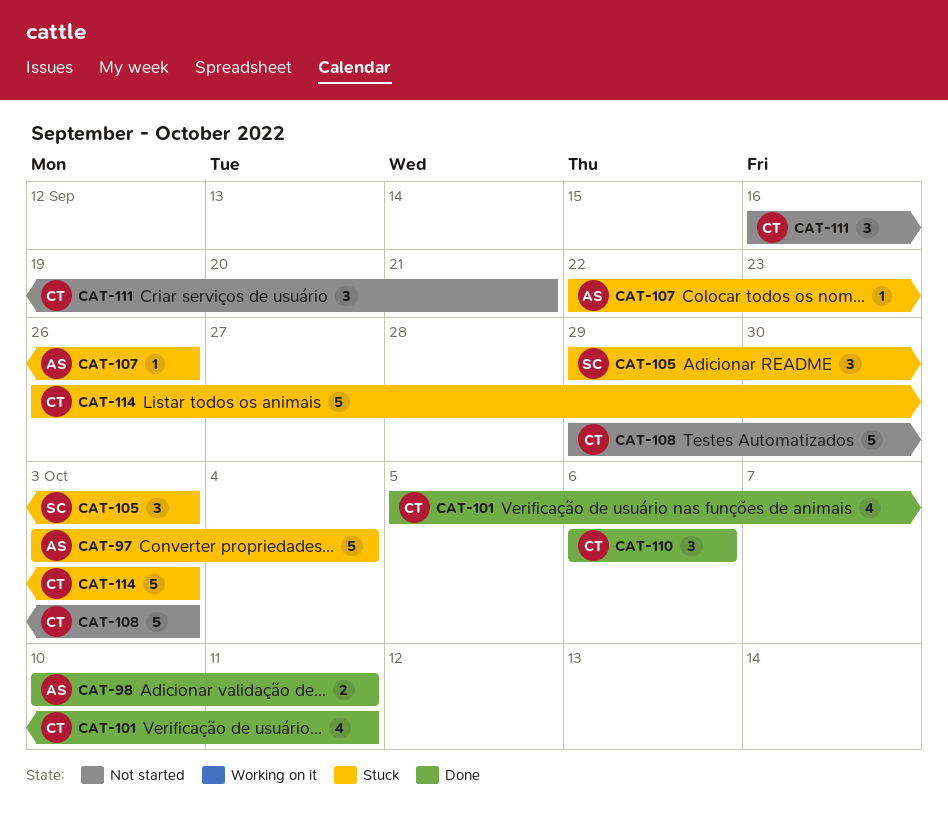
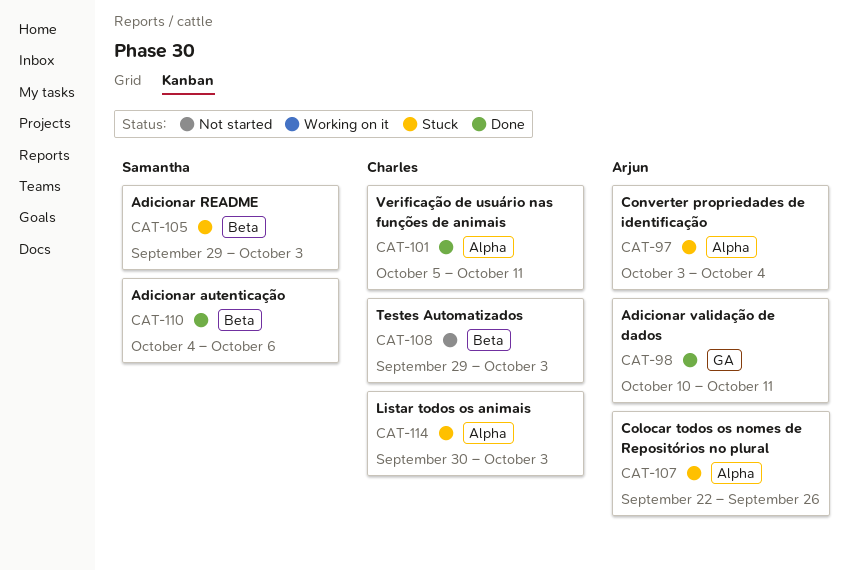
CAT-110, owner: Charles -> Samantha
CAT-110, start: Oct 6 -> Oct 4
CAT-111: present -> none
CAT-114, start: Sep 26 -> Sep 30

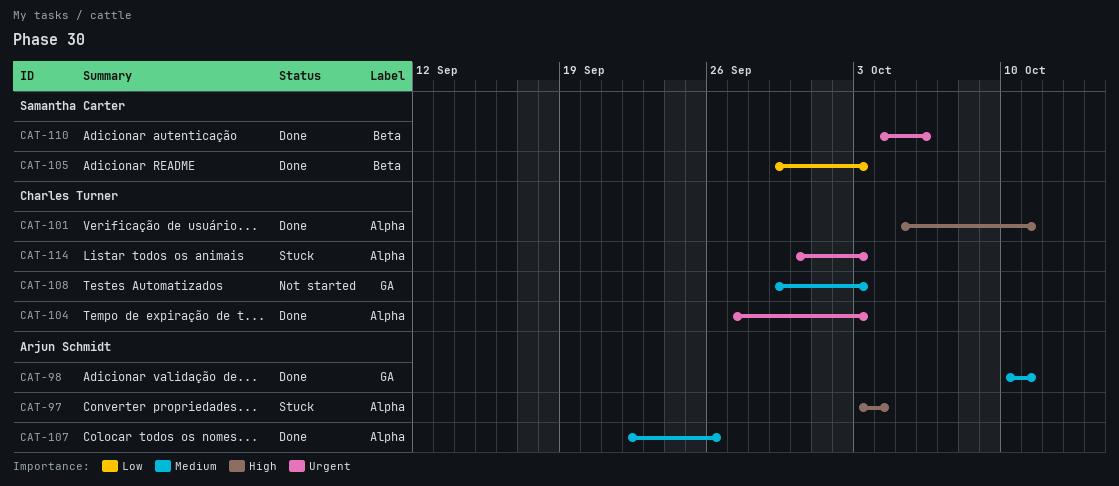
CAT-104: none -> present
CAT-105, status: Stuck -> Done
CAT-107, status: Stuck -> Done
CAT-108, label: Beta -> GA

